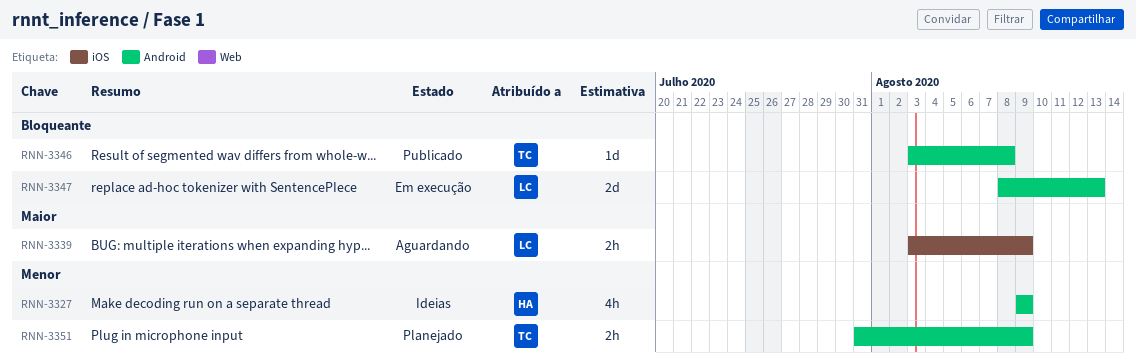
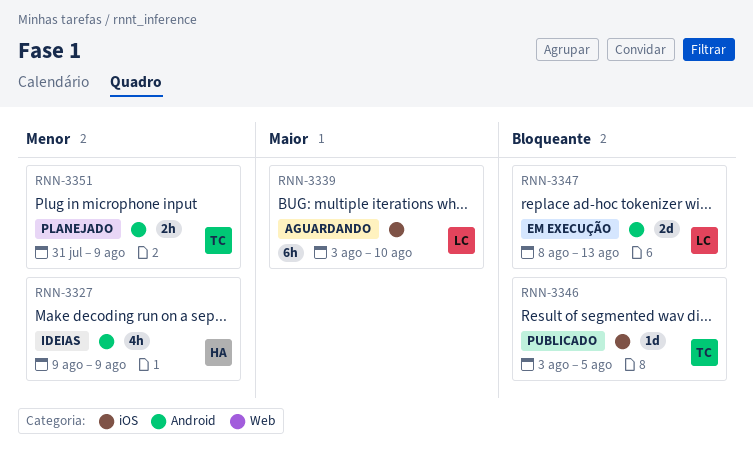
RNN-3339, estimate: 2h -> 6h
RNN-3339, due: Aug 9 -> Aug 10
RNN-3346, label: Android -> iOS
RNN-3346, due: Aug 8 -> Aug 5

